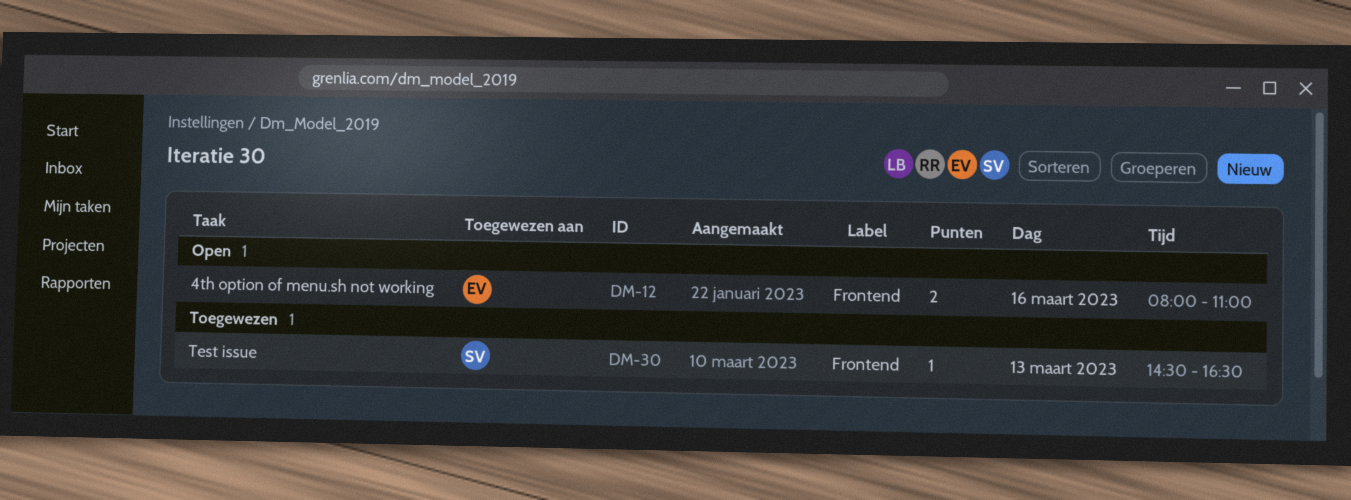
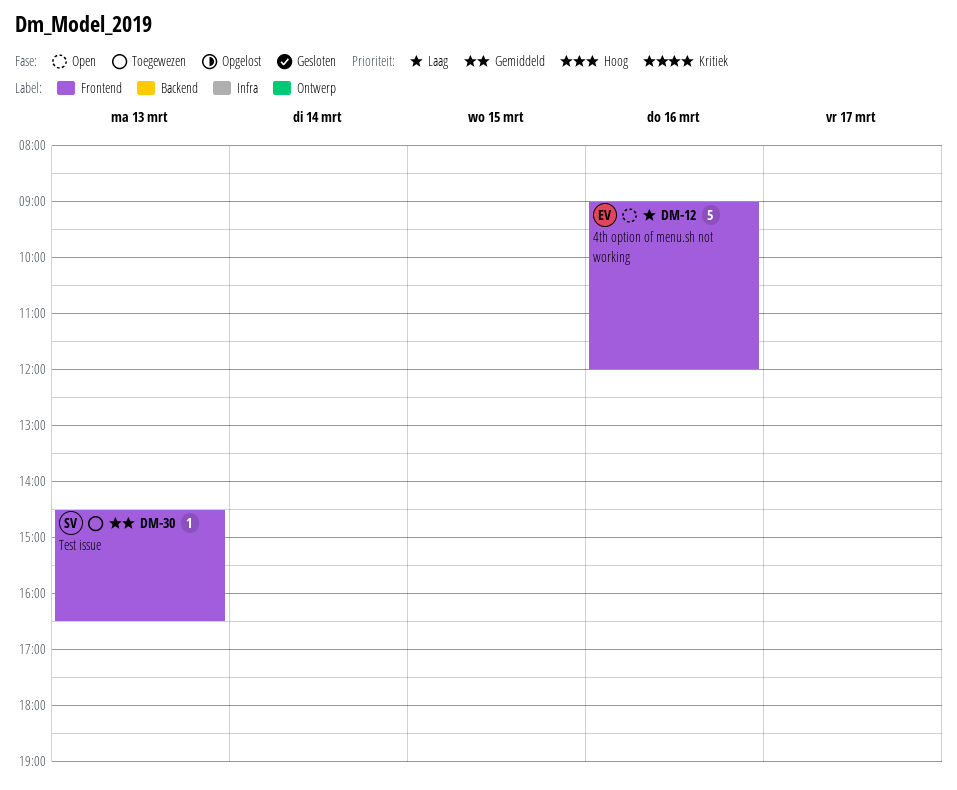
DM-12, estimate: 2 -> 5
DM-12, begins: 08:00 -> 09:00
DM-12, ends: 11:00 -> 12:00

